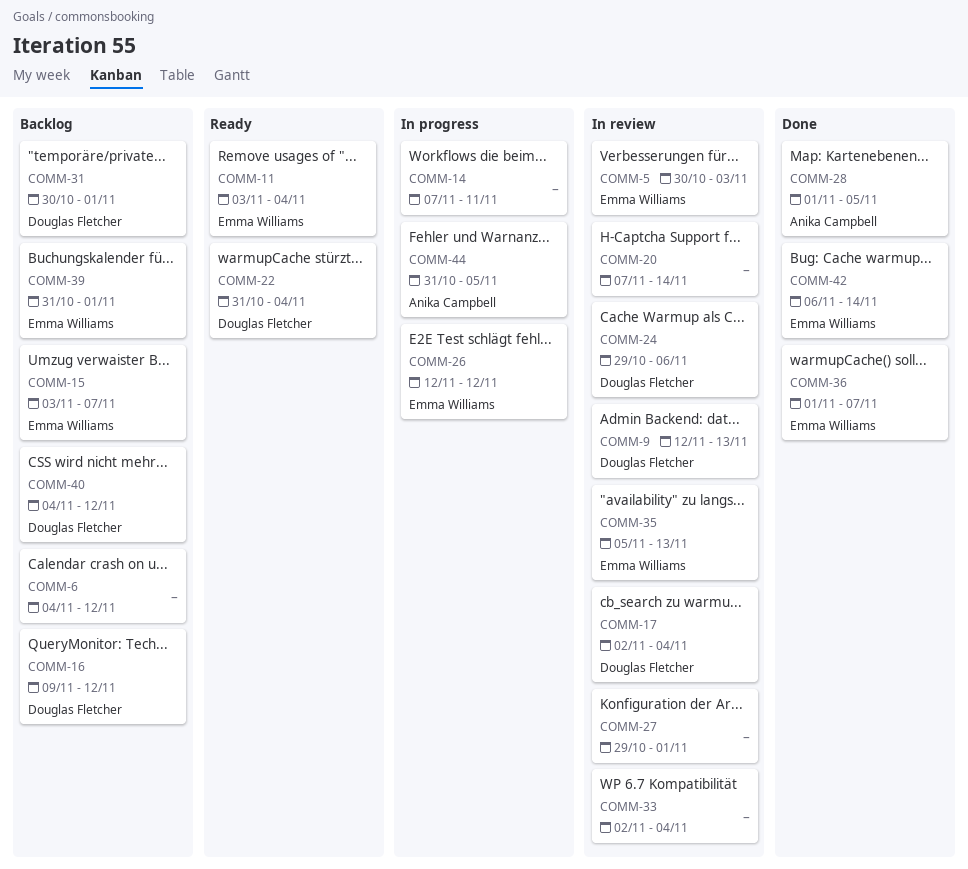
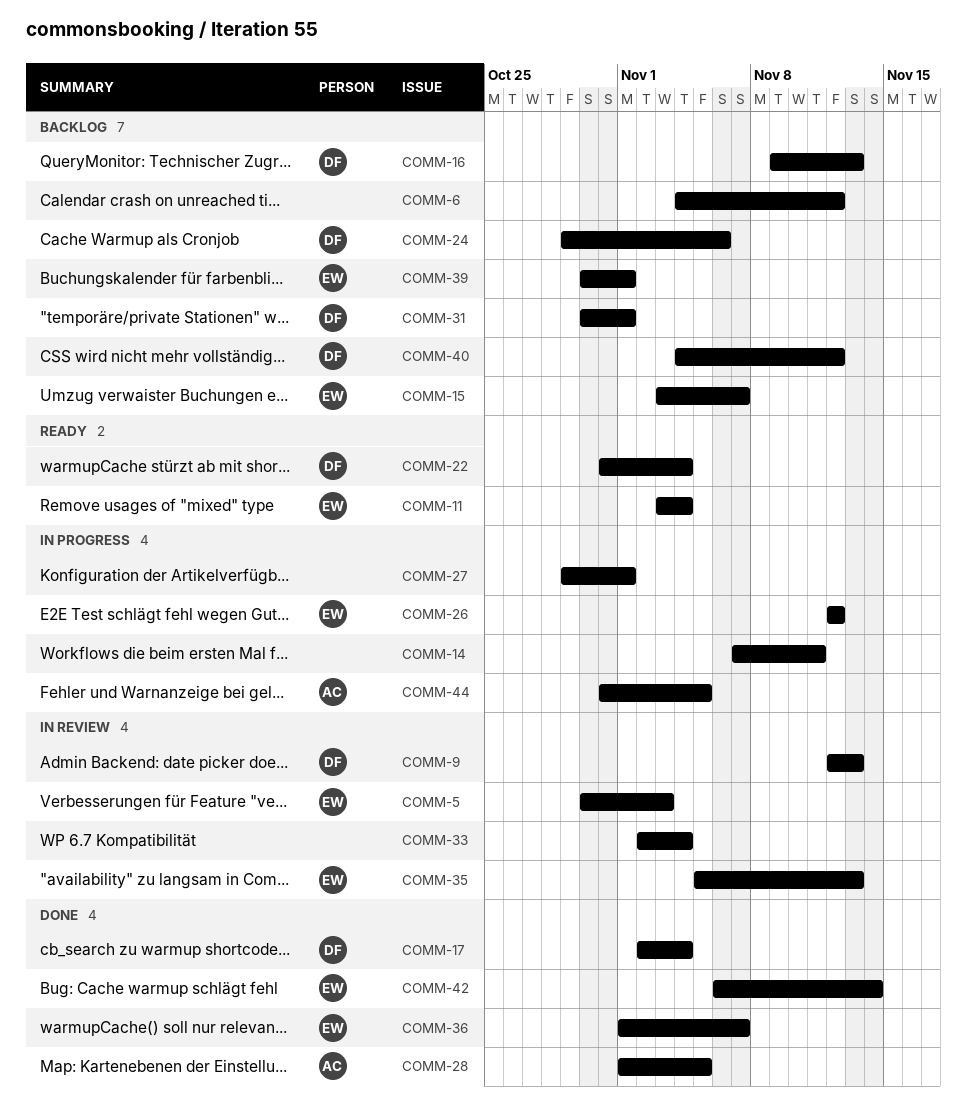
COMM-16, due: Nov 12 -> Nov 13
COMM-17, status: In review -> Done
COMM-20: present -> none
COMM-24, status: In review -> Backlog
COMM-27, status: In review -> In progress
COMM-39, start: Oct 31 -> Oct 30

